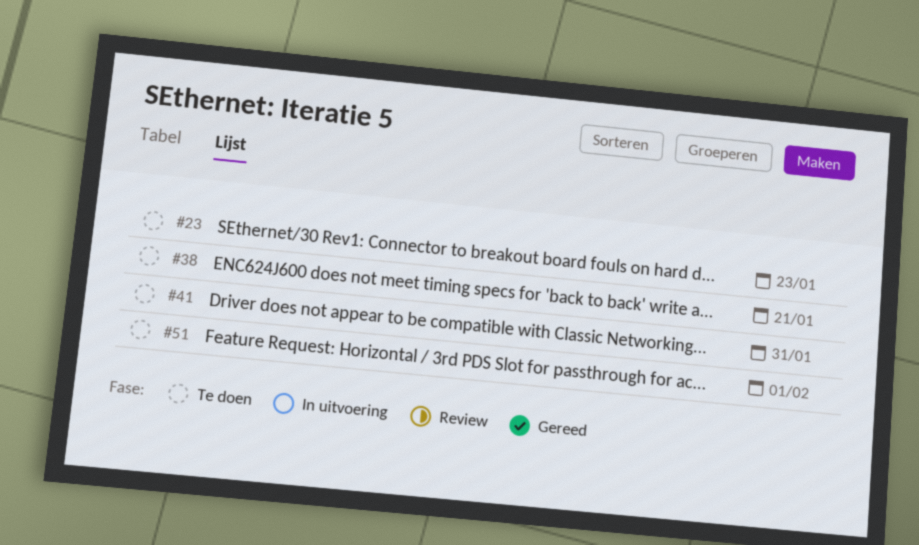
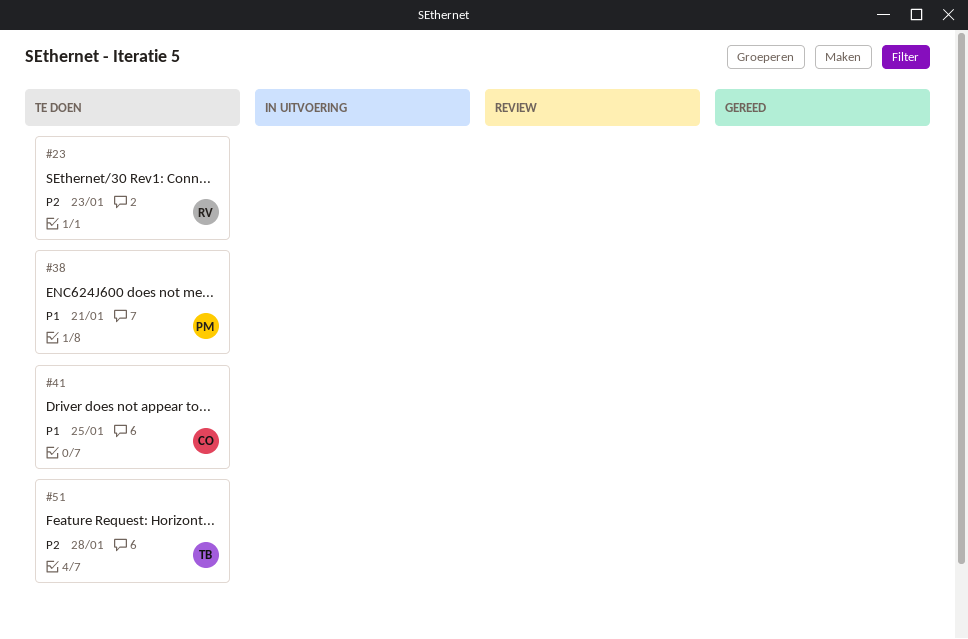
#41, due: Jan 31 -> Jan 25
#51, due: Feb 1 -> Jan 28

